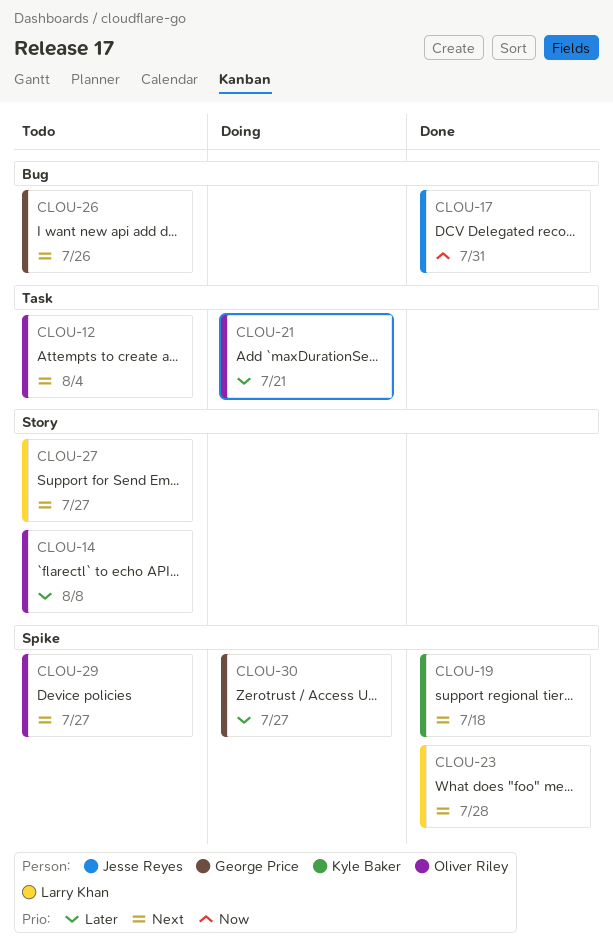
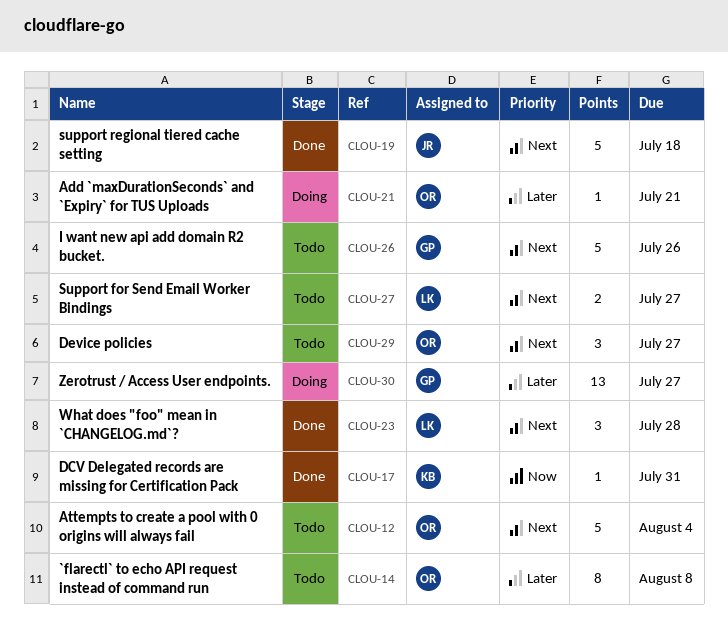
CLOU-17, owner: Jesse Reyes -> Kyle Baker
CLOU-19, owner: Kyle Baker -> Jesse Reyes

